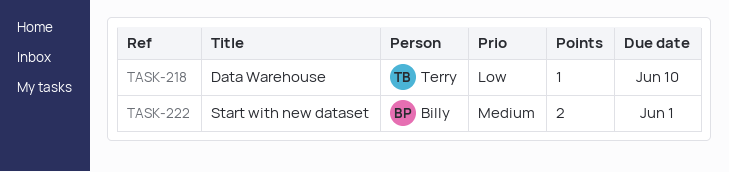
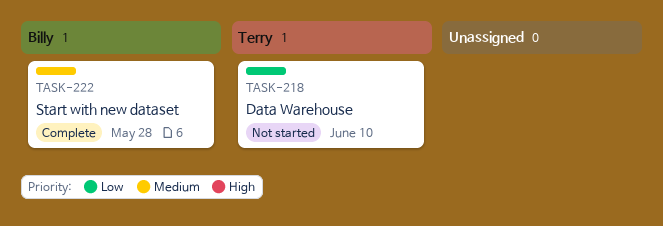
TASK-222, due: Jun 1 -> May 28

